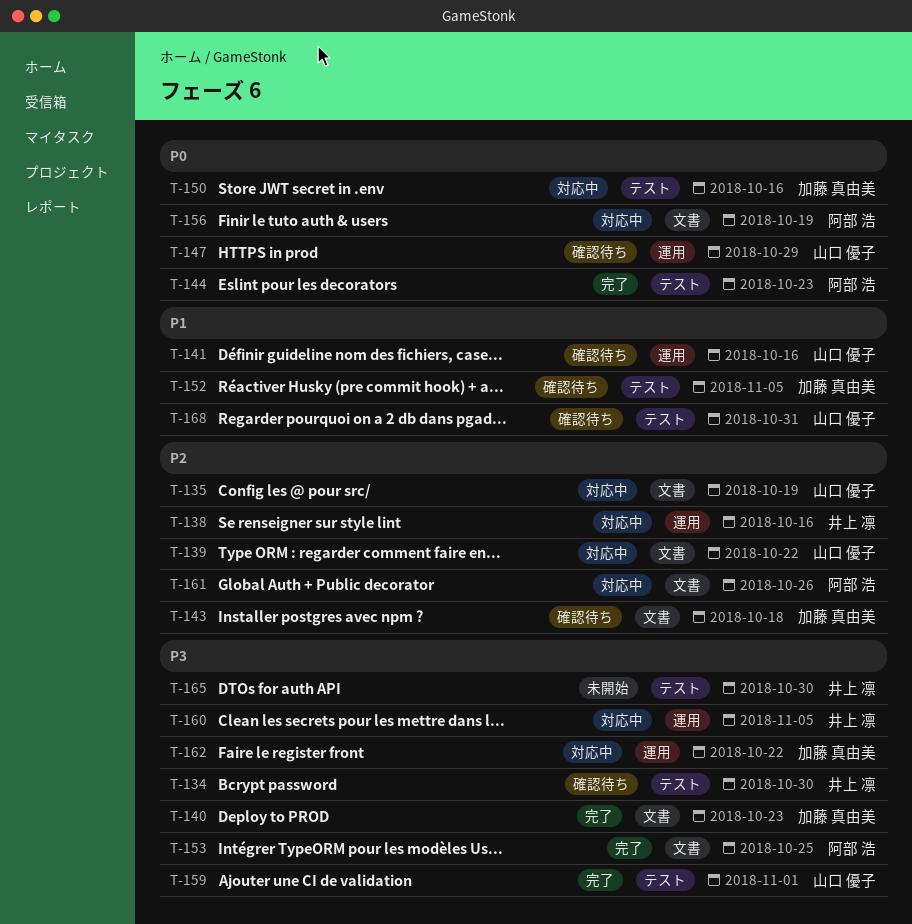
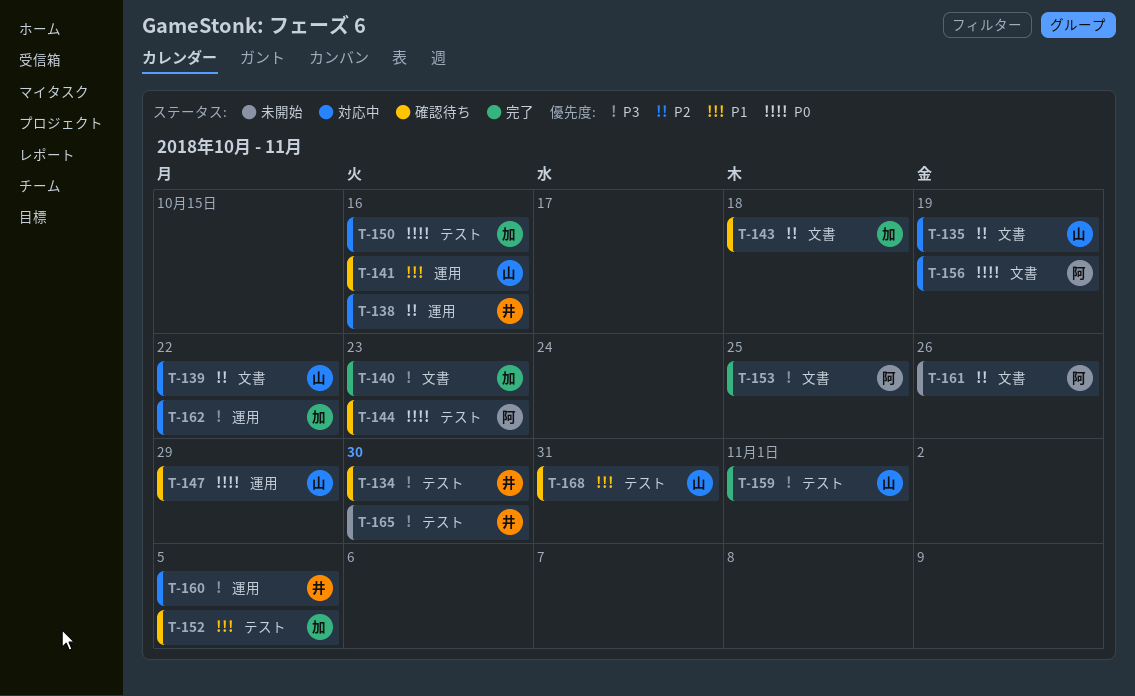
T-144, status: 完了 -> 確認待ち
T-161, status: 対応中 -> 未開始

